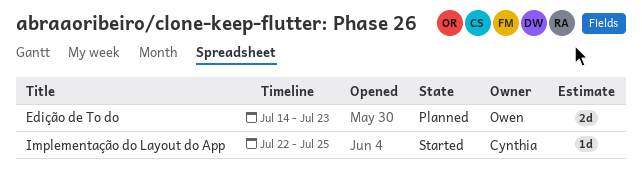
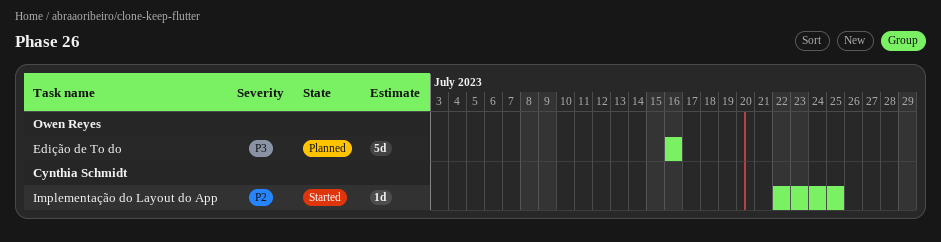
Edição de To do, estimate: 2d -> 5d
Edição de To do, start: Jul 14 -> Jul 16
Edição de To do, due: Jul 23 -> Jul 16

